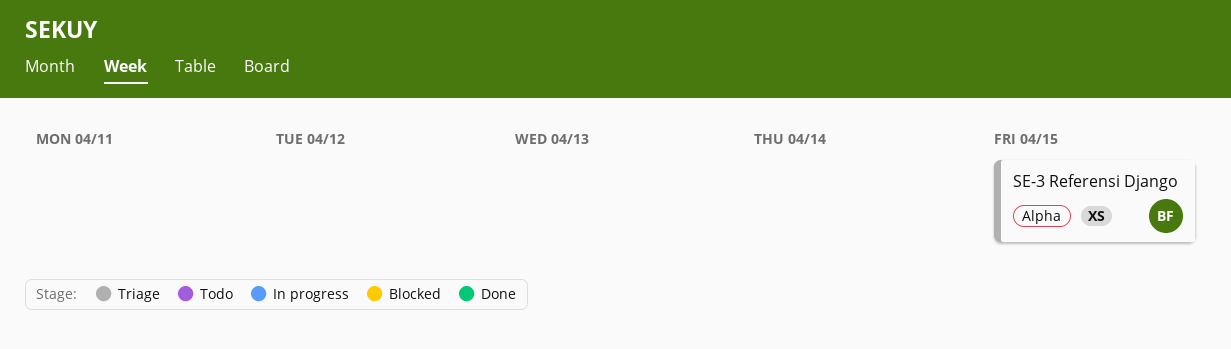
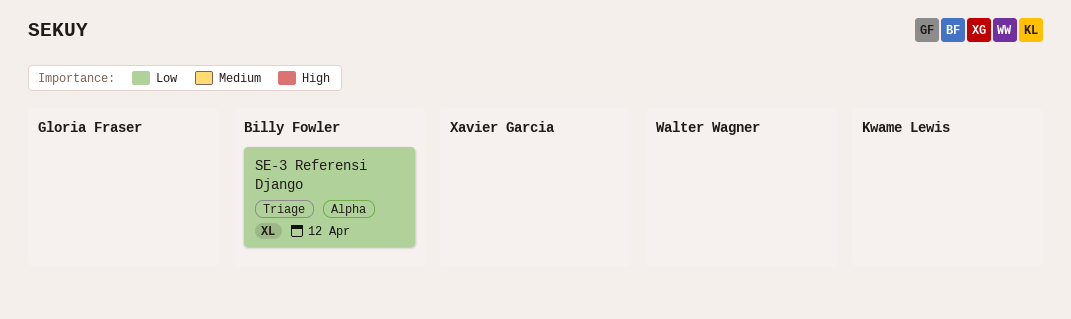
SE-3, estimate: XS -> XL
SE-3, due: Apr 15 -> Apr 12

